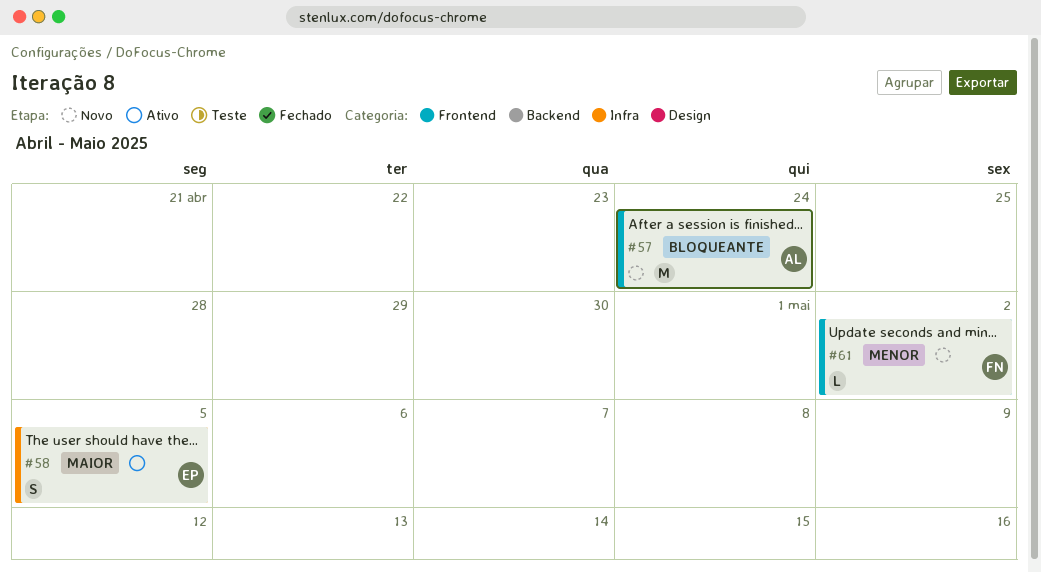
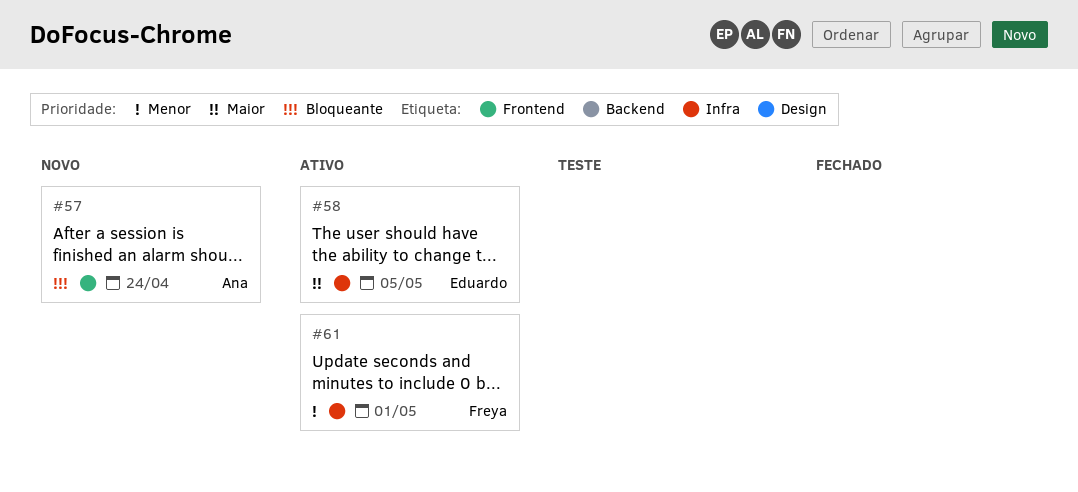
#61, status: Novo -> Ativo
#61, label: Frontend -> Infra
#61, due: May 2 -> May 1

